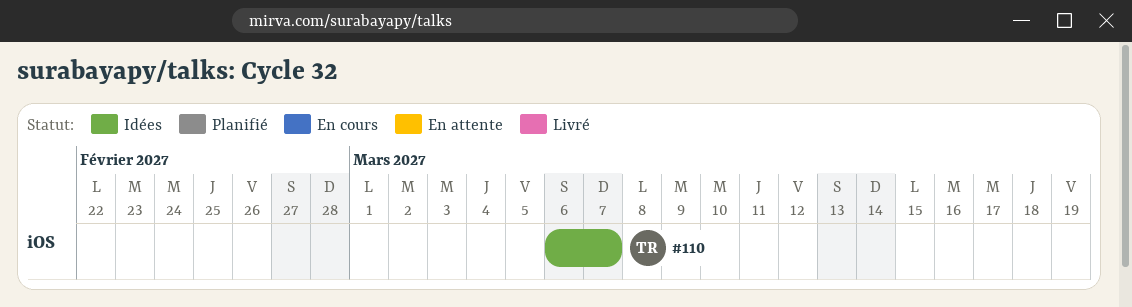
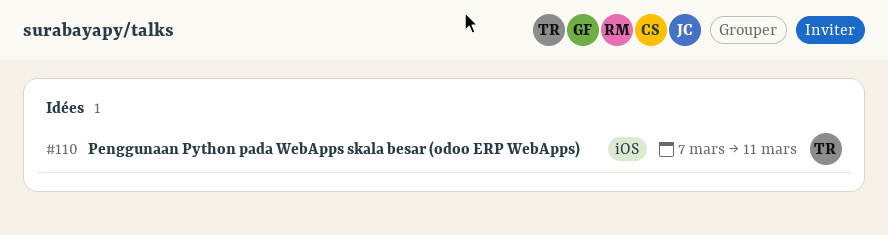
#110, start: Mar 6 -> Mar 7
#110, due: Mar 7 -> Mar 11

